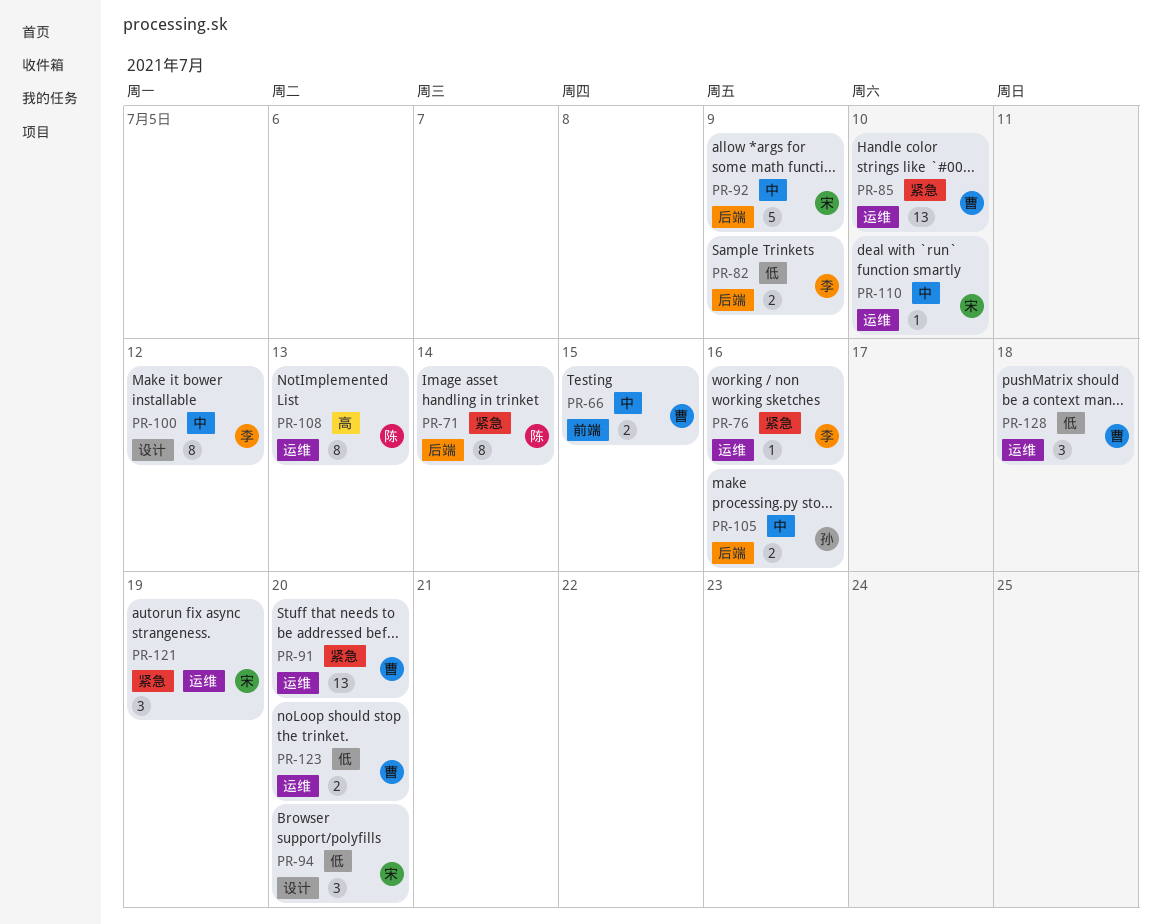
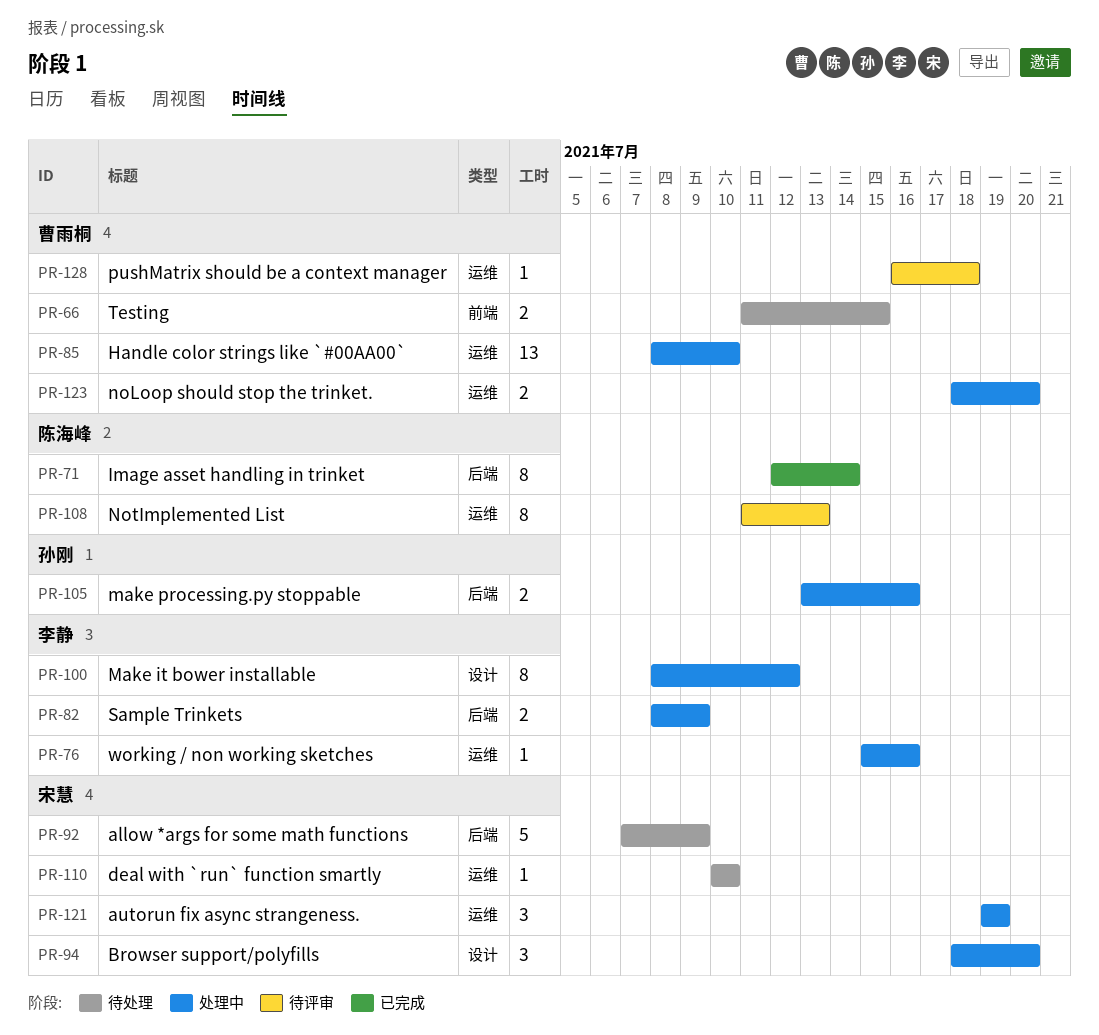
PR-91: present -> none
PR-128, estimate: 3 -> 1

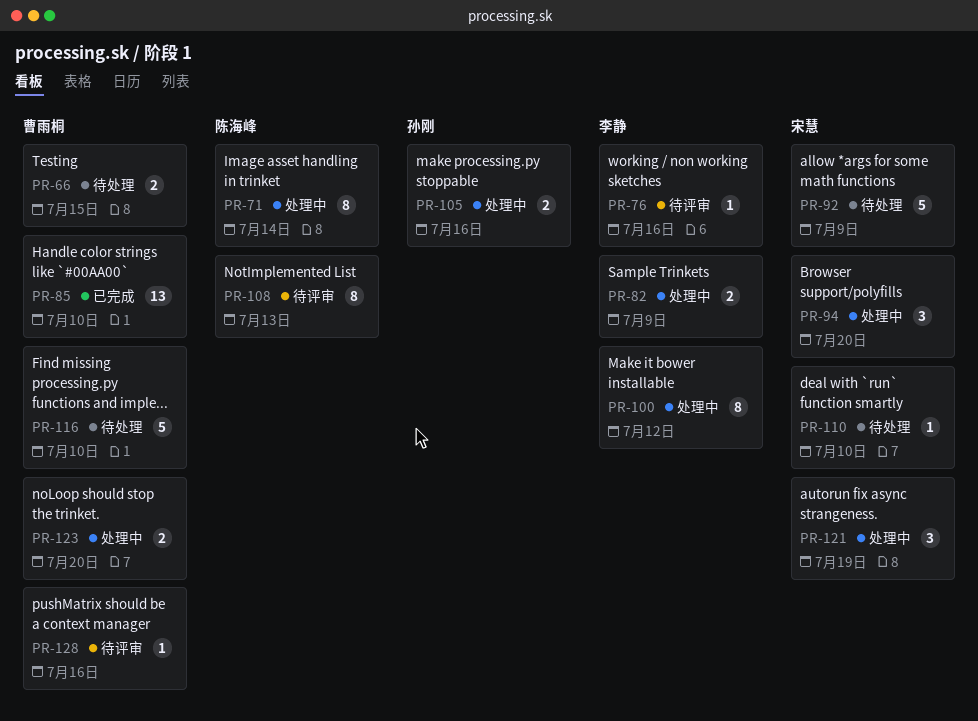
PR-71, status: 已完成 -> 处理中
PR-76, status: 处理中 -> 待评审
PR-85, status: 处理中 -> 已完成
PR-116: none -> present
PR-128, due: Jul 18 -> Jul 16

